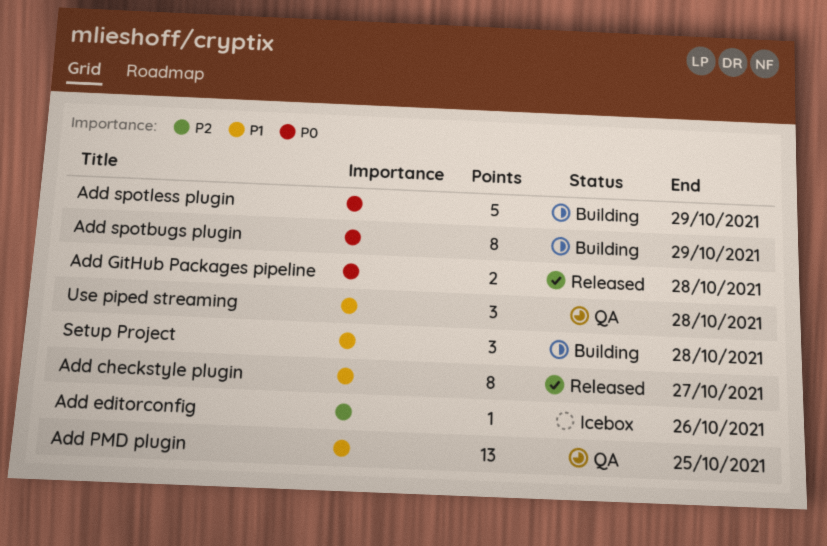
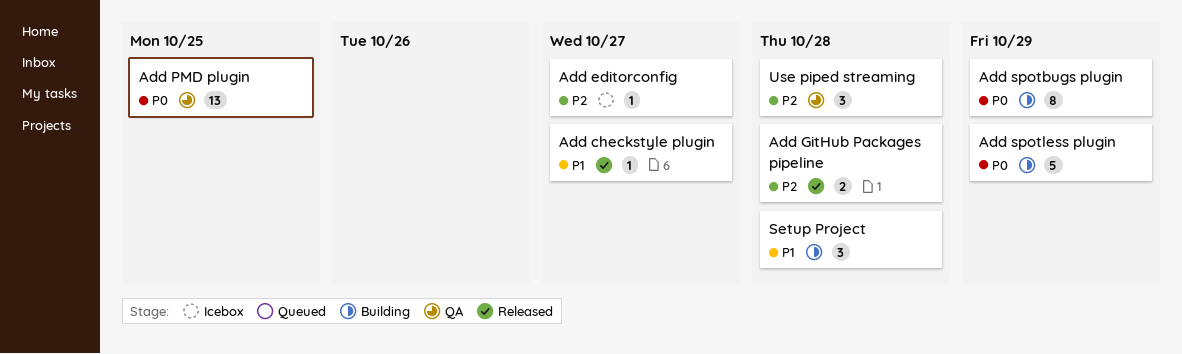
Add checkstyle plugin, estimate: 8 -> 1
Add editorconfig, due: Oct 26 -> Oct 27
Add GitHub Packages pipeline, priority: P0 -> P2
Add PMD plugin, priority: P1 -> P0
Use piped streaming, priority: P1 -> P2

